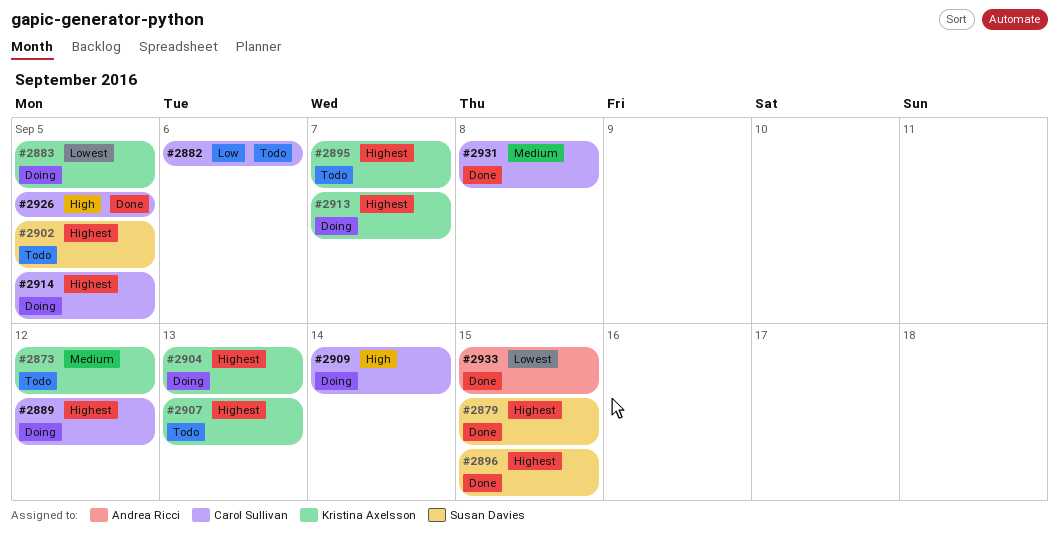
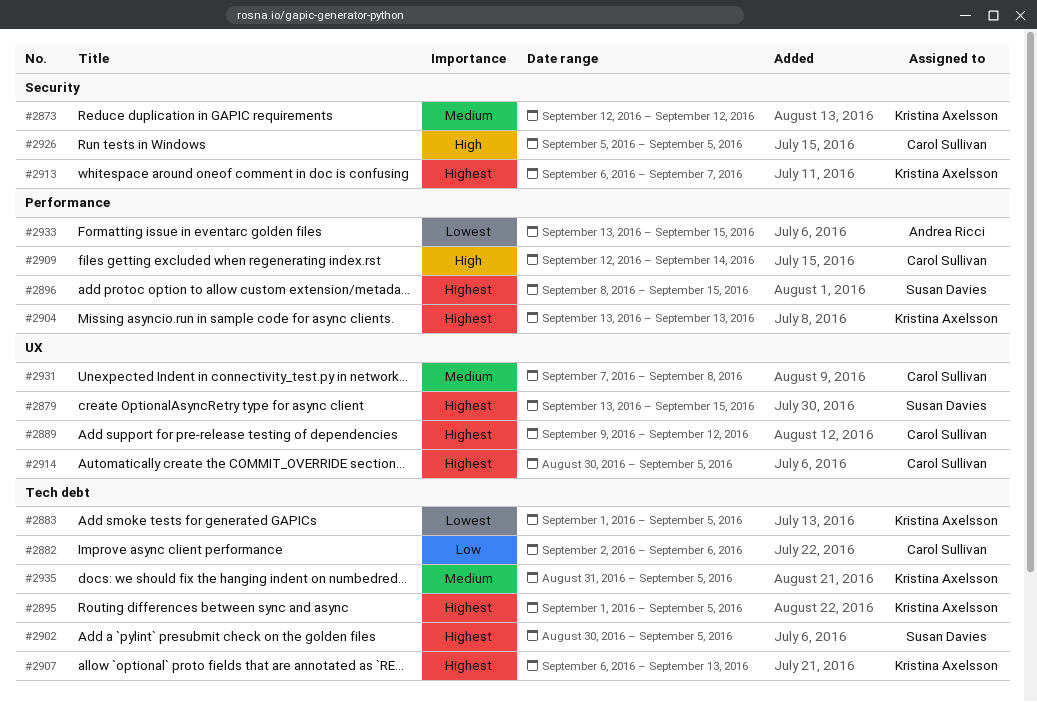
#2895, due: Sep 7 -> Sep 5
#2935: none -> present

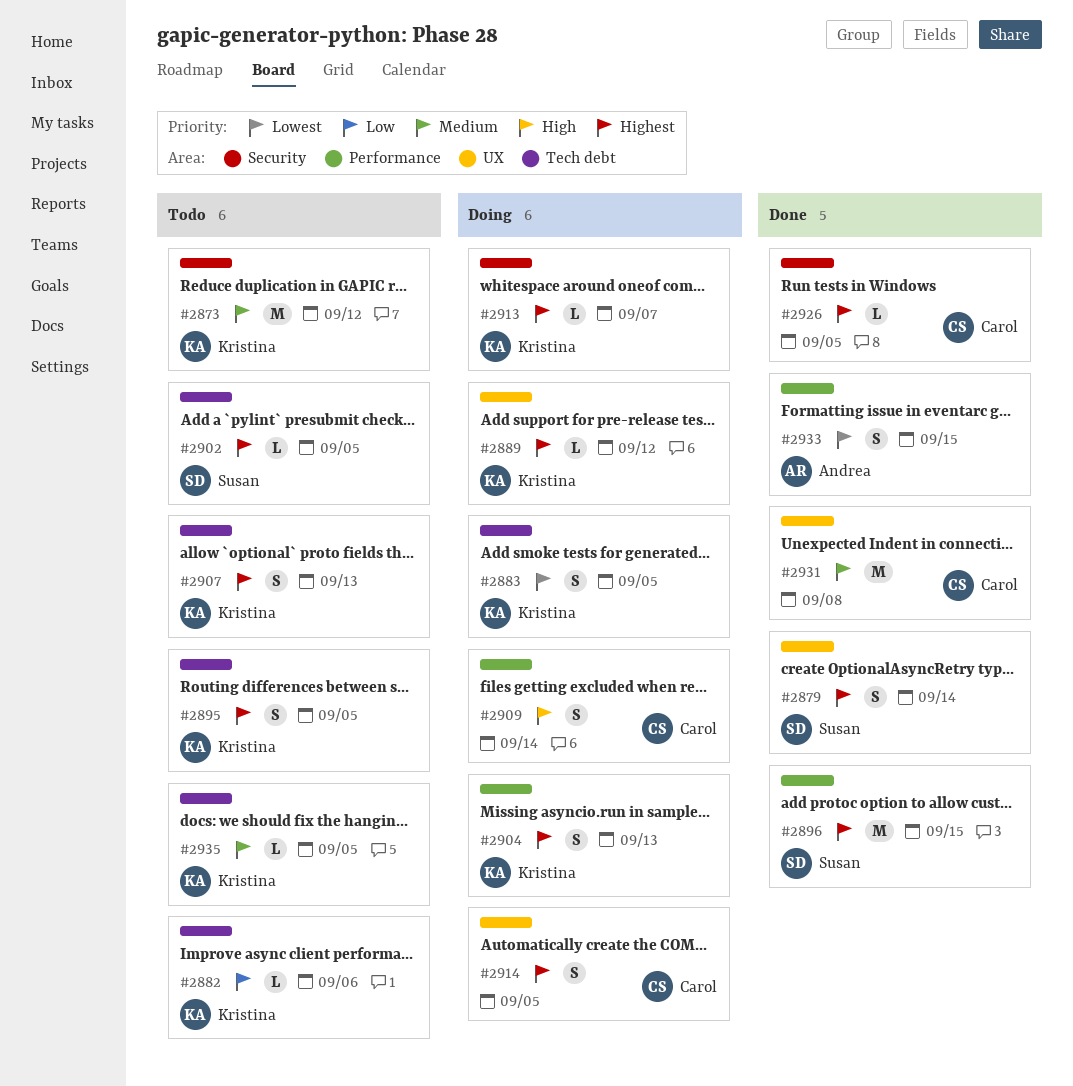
#2879, due: Sep 15 -> Sep 14
#2882, owner: Carol Sullivan -> Kristina Axelsson
#2889, owner: Carol Sullivan -> Kristina Axelsson
#2926, priority: High -> Highest

